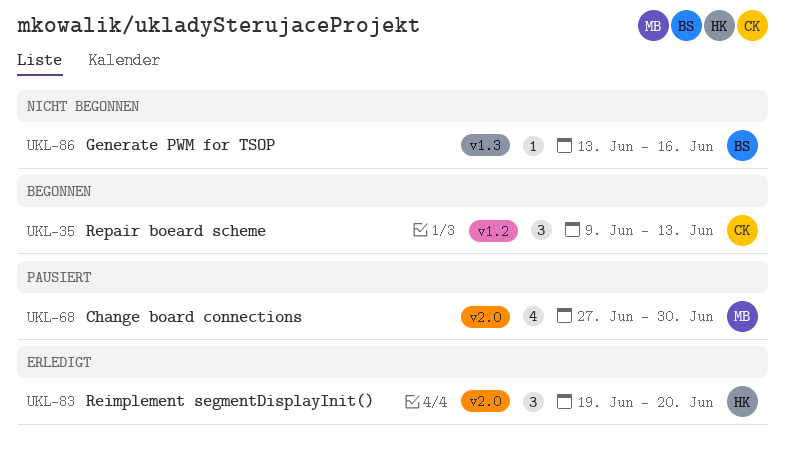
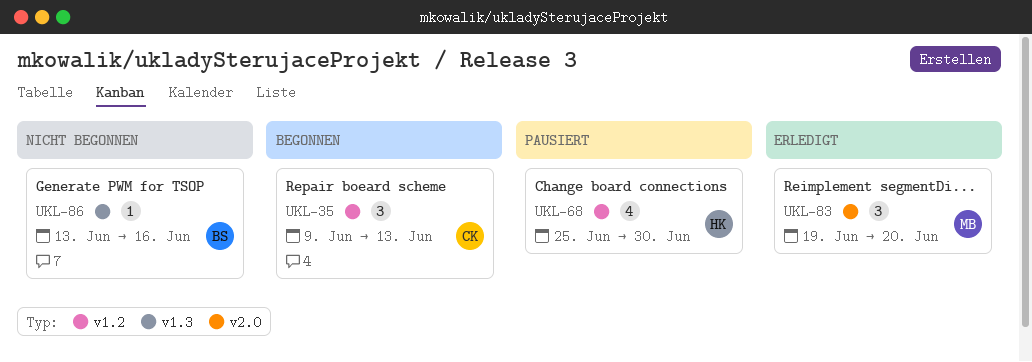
UKL-68, owner: MB -> HK
UKL-68, label: v2.0 -> v1.2
UKL-68, start: Jun 27 -> Jun 25
UKL-83, owner: HK -> MB

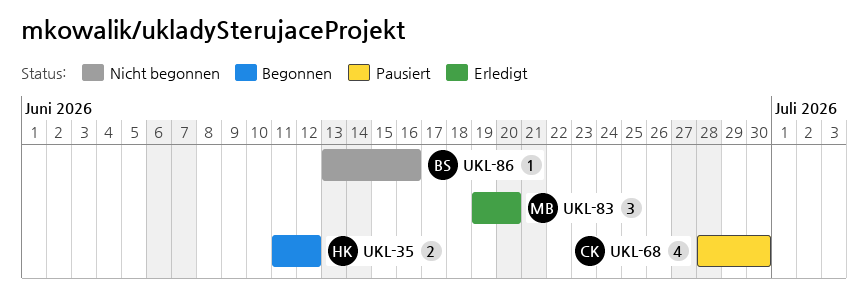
UKL-35, owner: CK -> HK
UKL-35, estimate: 3 -> 2
UKL-35, start: Jun 9 -> Jun 11
UKL-35, due: Jun 13 -> Jun 12
UKL-68, owner: HK -> CK
UKL-68, start: Jun 25 -> Jun 28

